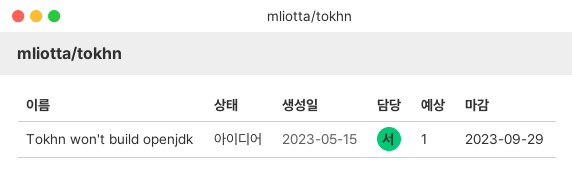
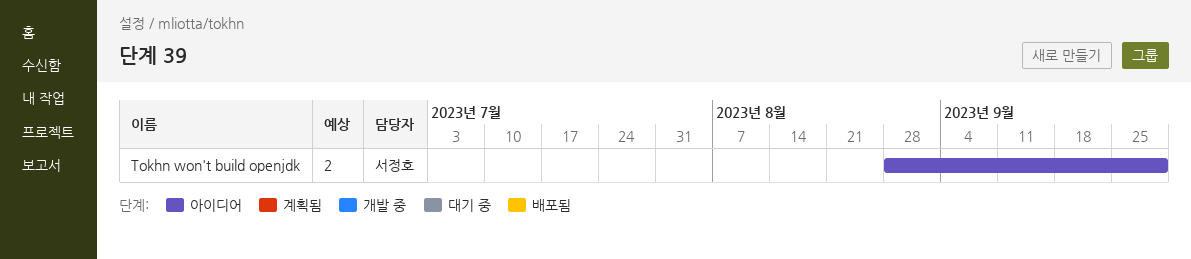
Tokhn won't build openjdk, estimate: 1 -> 2

